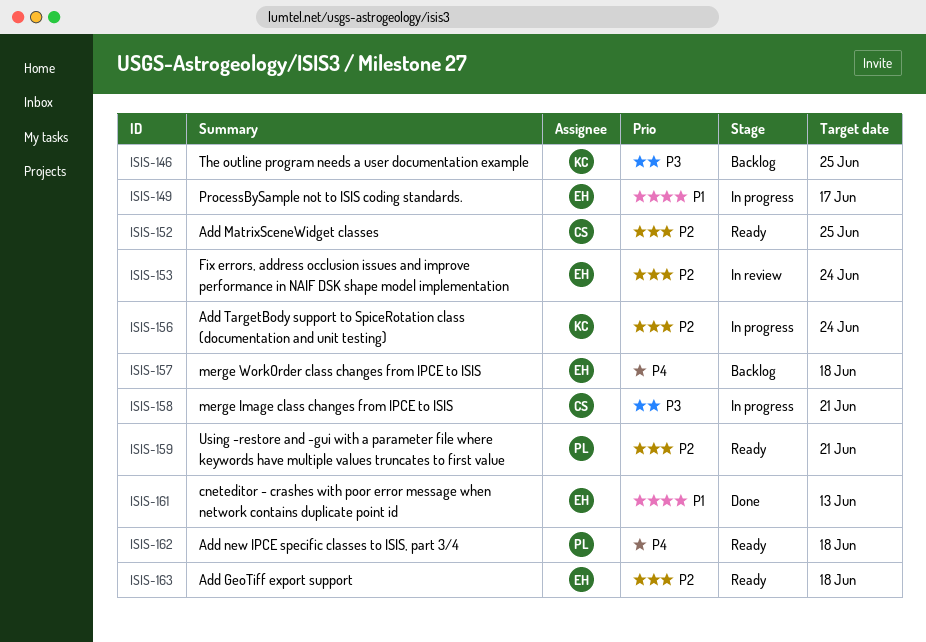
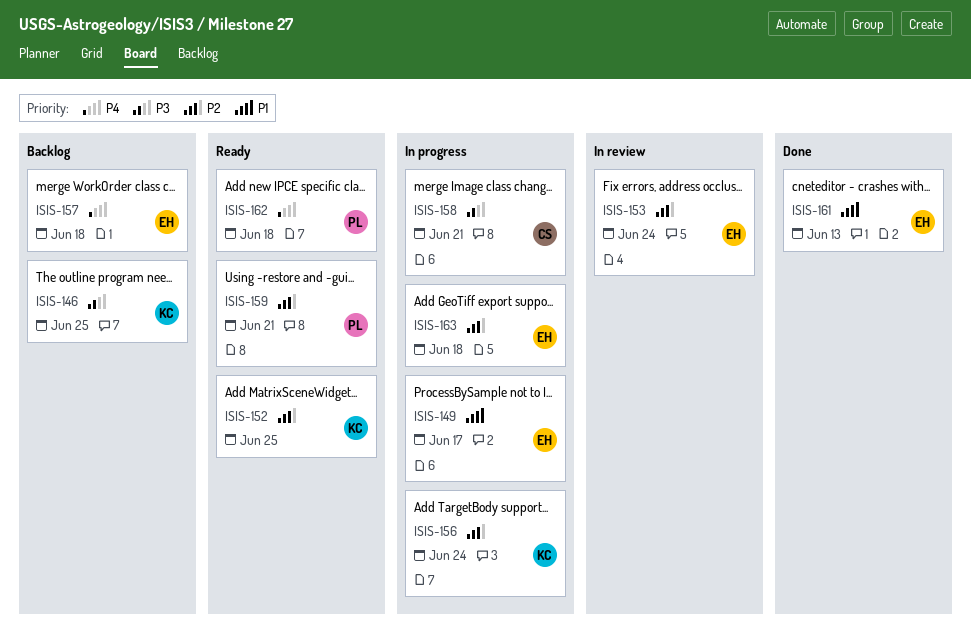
ISIS-152, owner: CS -> KC
ISIS-163, status: Ready -> In progress

